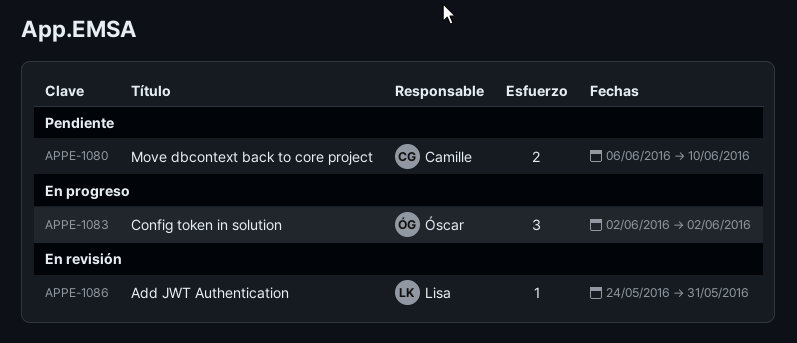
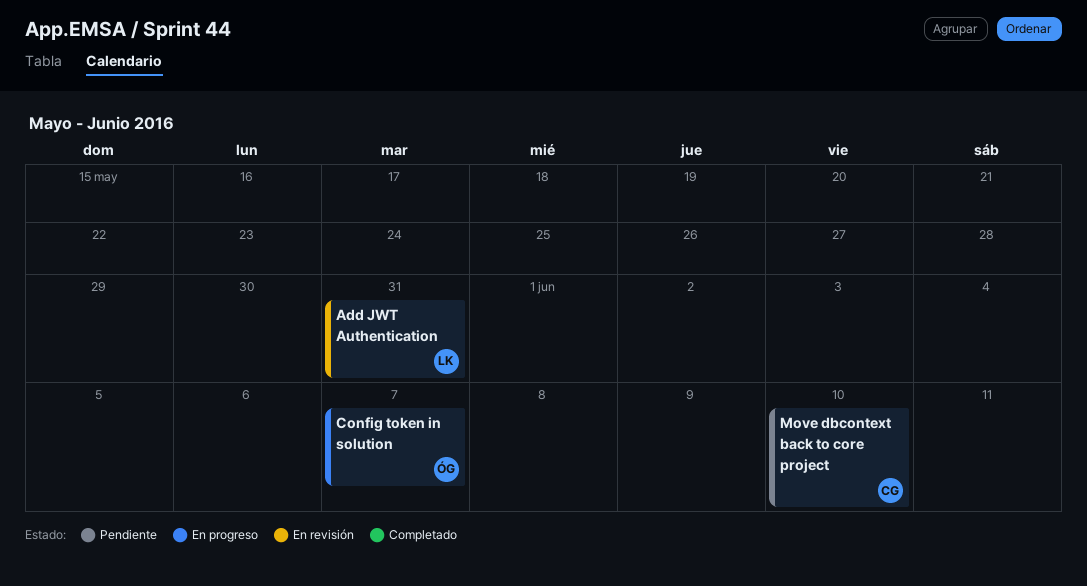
Config token in solution, due: Jun 2 -> Jun 7

